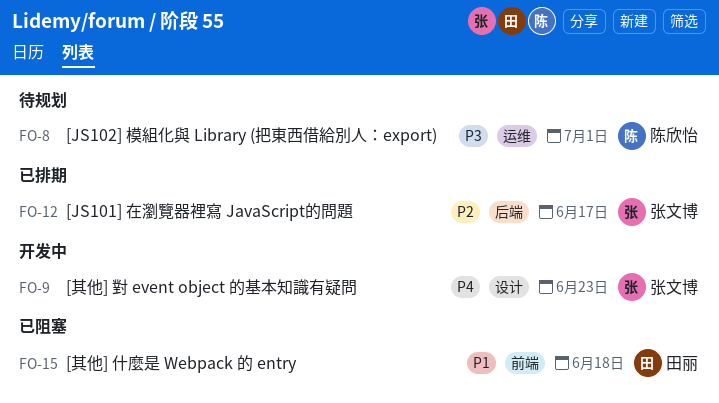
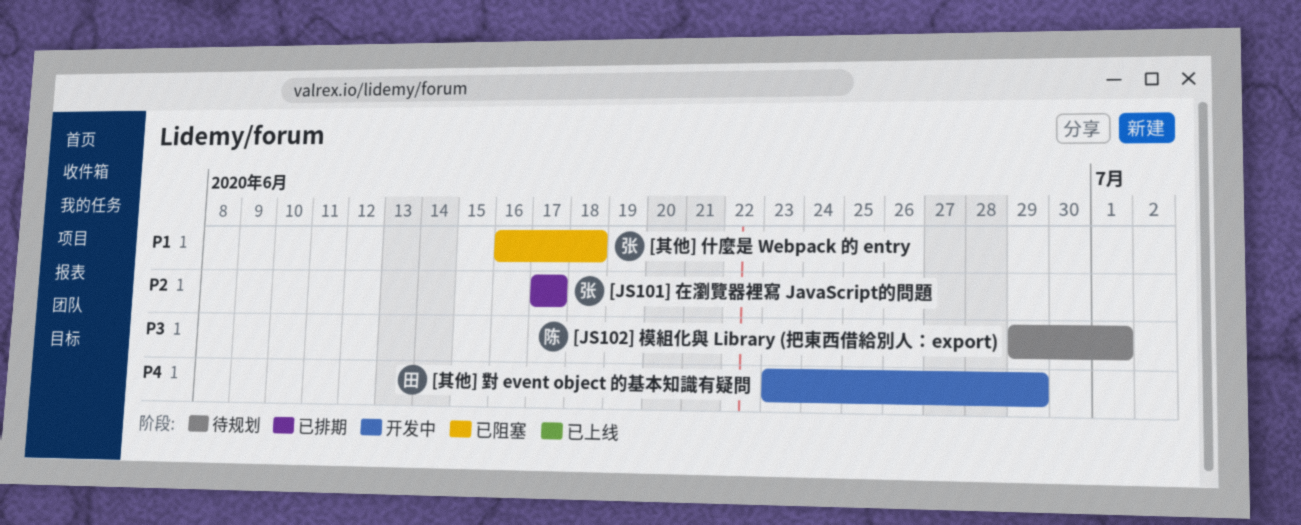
[其他] 什麼是 Webpack 的 entry, owner: 田丽 -> 张文博
[其他] 對 event object 的基本知識有疑問, owner: 张文博 -> 田丽
[其他] 對 event object 的基本知識有疑問, due: Jun 23 -> Jun 29

